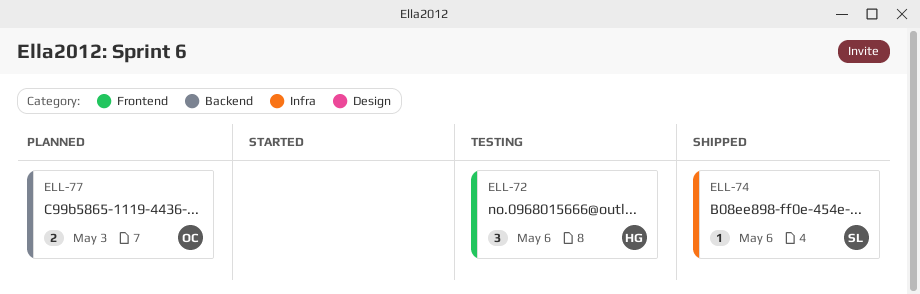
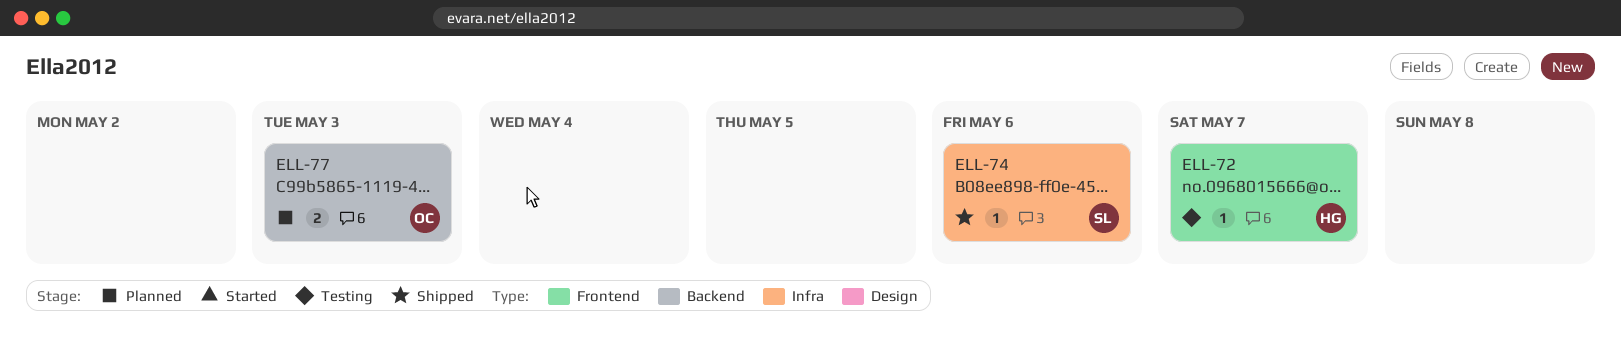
ELL-72, estimate: 3 -> 1
ELL-72, due: May 6 -> May 7

